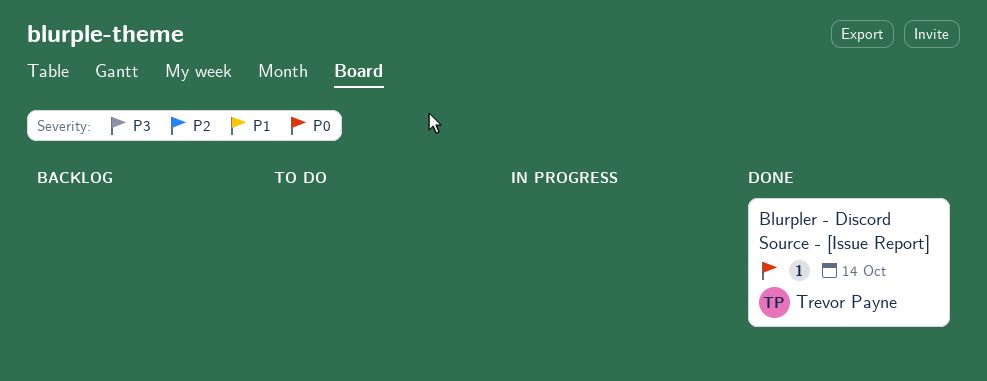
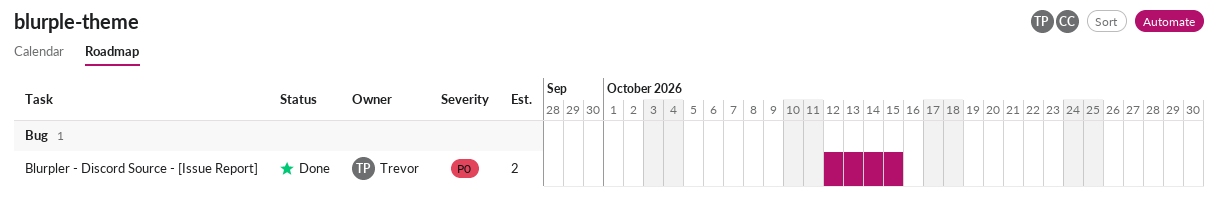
Blurpler - Discord Source - [Issue Report], estimate: 1 -> 2
Blurpler - Discord Source - [Issue Report], due: Oct 14 -> Oct 15

